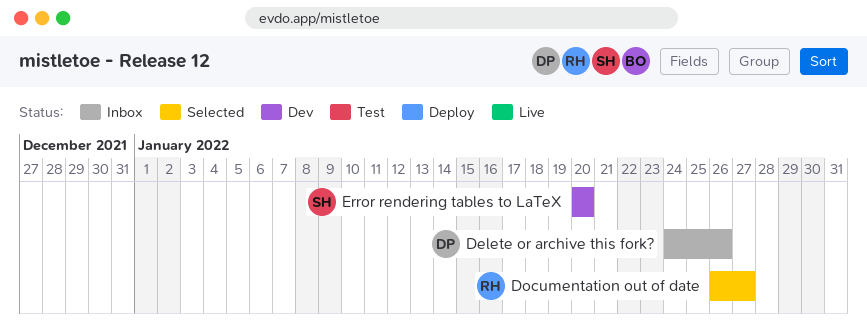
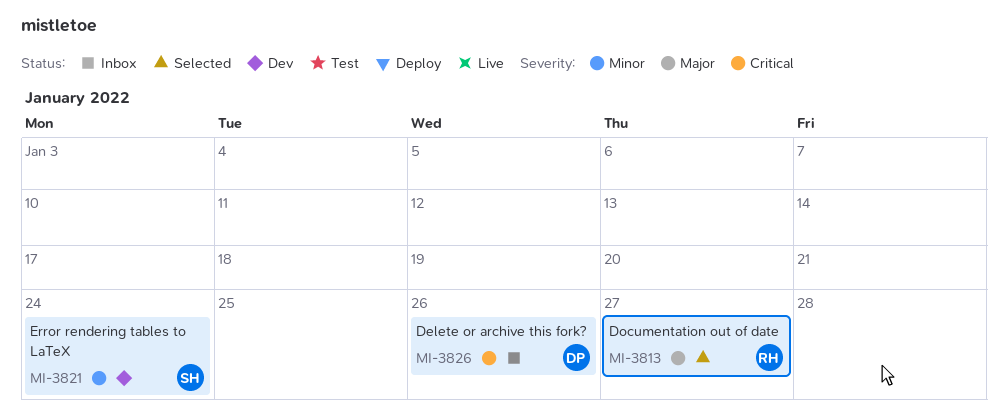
Error rendering tables to LaTeX, due: Jan 20 -> Jan 24

